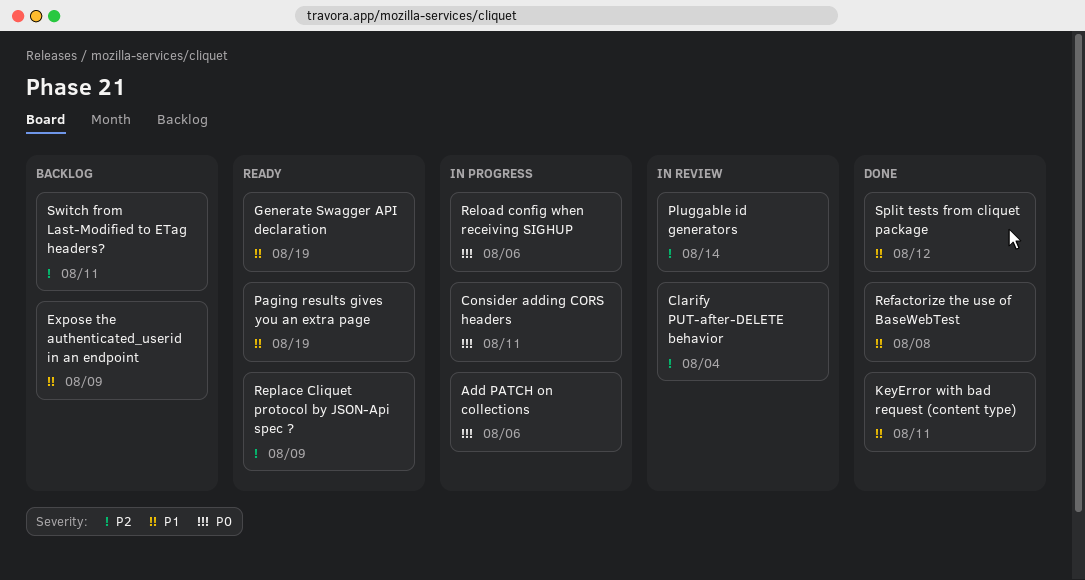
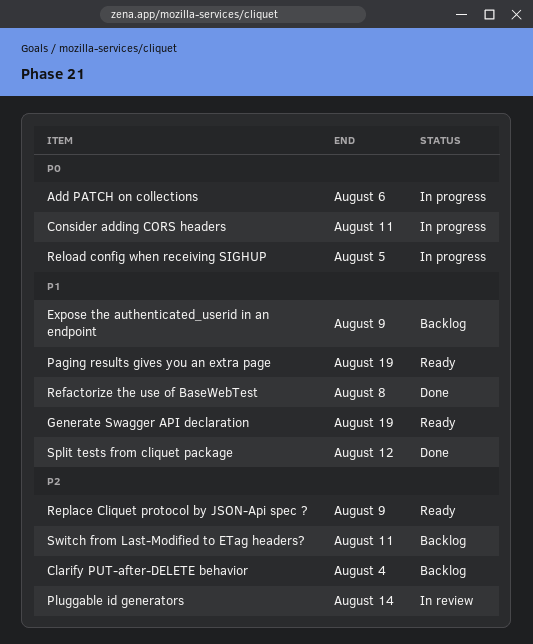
Clarify PUT-after-DELETE behavior, status: In review -> Backlog
KeyError with bad request (content type): present -> none
Reload config when receiving SIGHUP, due: Aug 6 -> Aug 5

